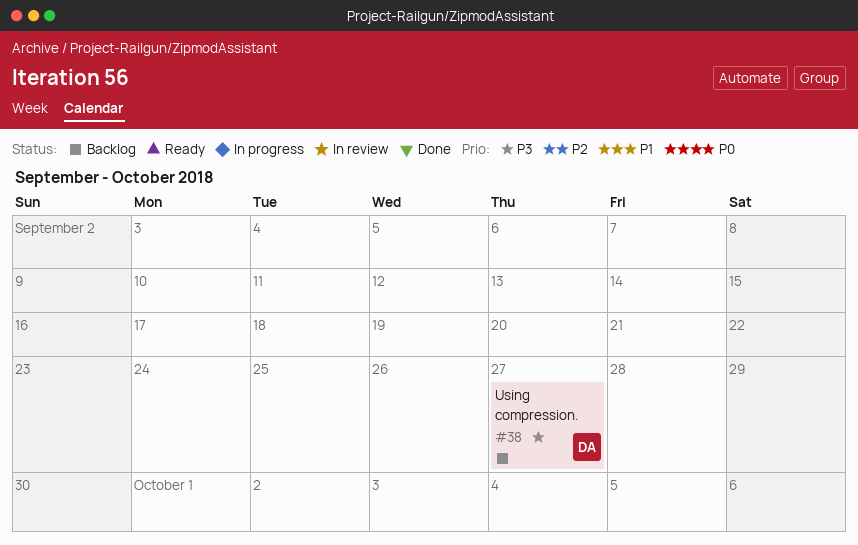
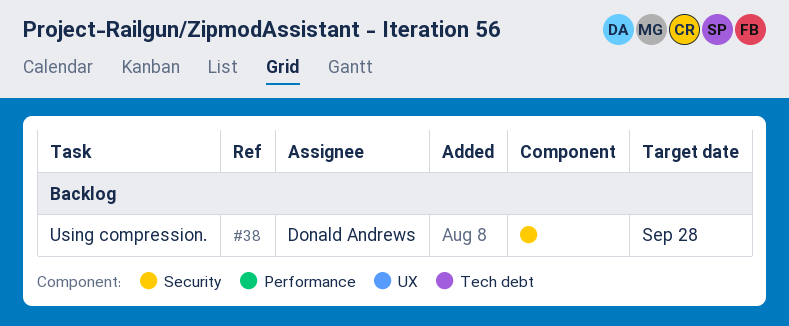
#38, due: Sep 27 -> Sep 28

